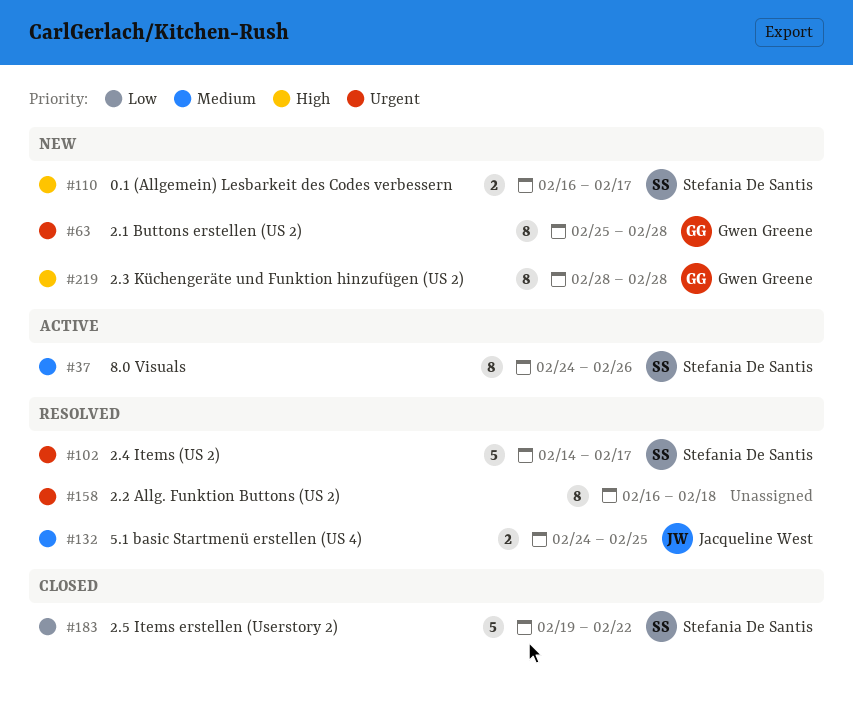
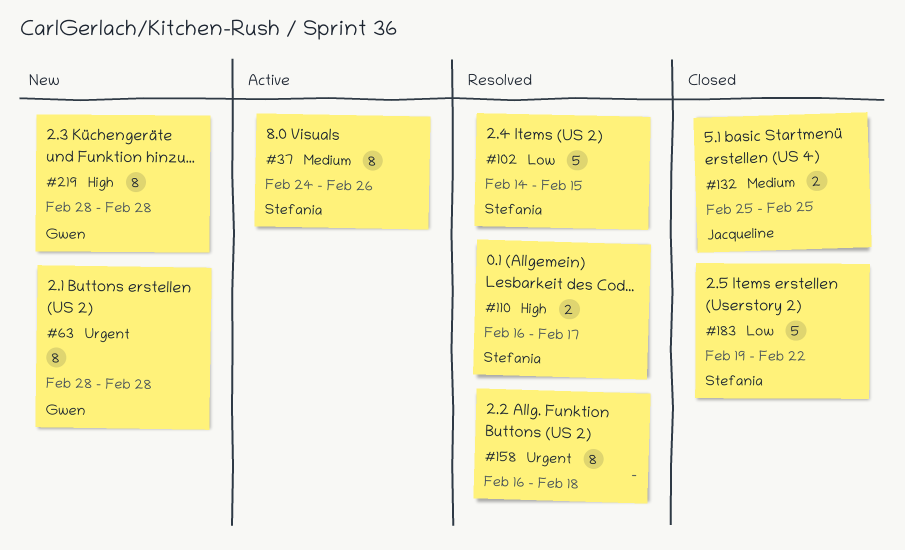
#63, start: Feb 25 -> Feb 28
#102, priority: Urgent -> Low
#102, due: Feb 17 -> Feb 15
#110, status: New -> Resolved
#132, status: Resolved -> Closed
#132, start: Feb 24 -> Feb 25

